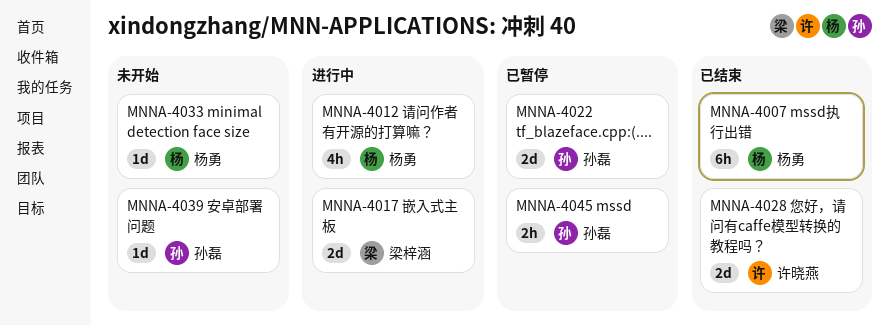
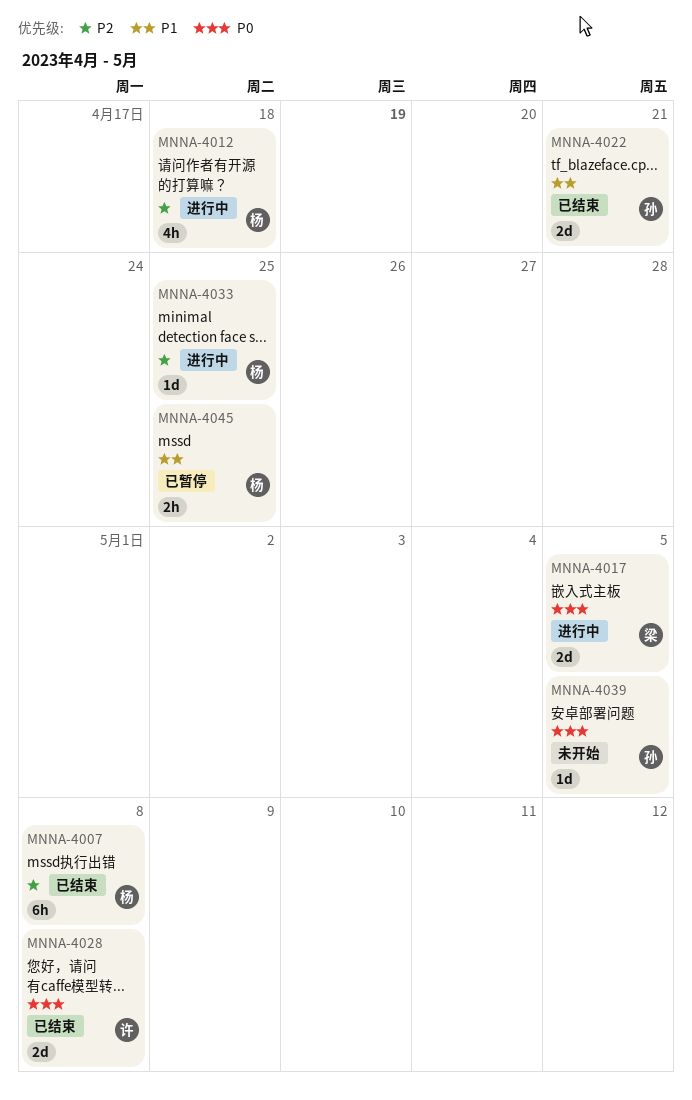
MNNA-4022, status: 已暂停 -> 已结束
MNNA-4033, status: 未开始 -> 进行中
MNNA-4045, owner: 孙磊 -> 杨勇

